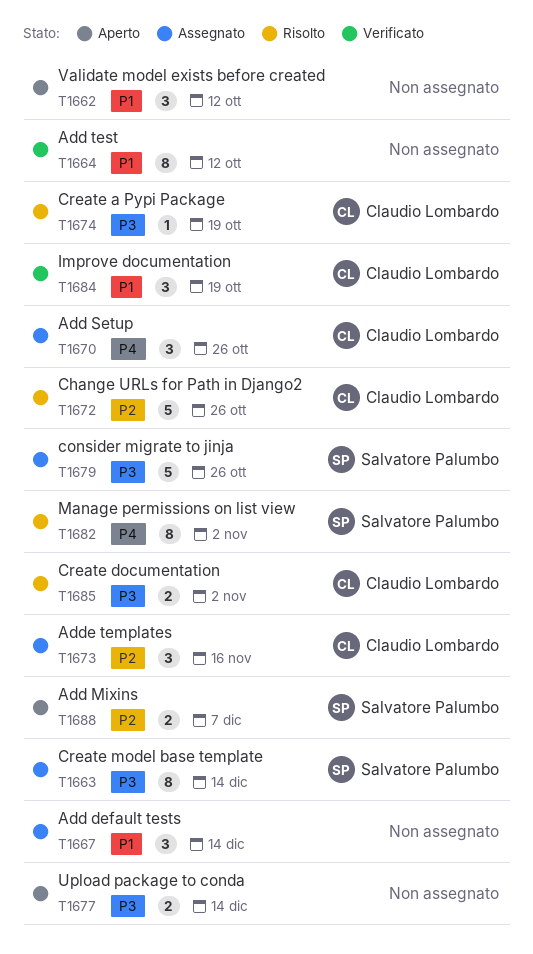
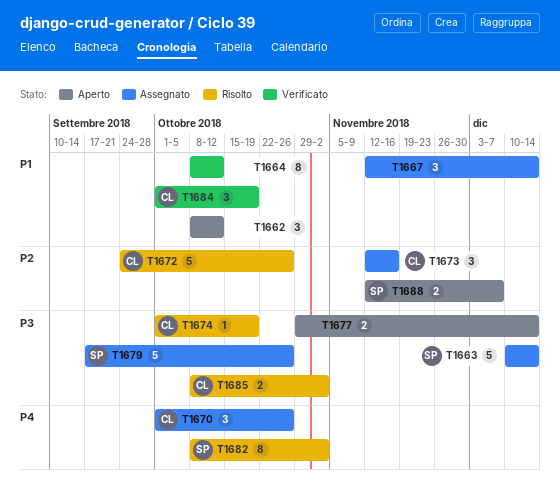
T1663, estimate: 8 -> 5

